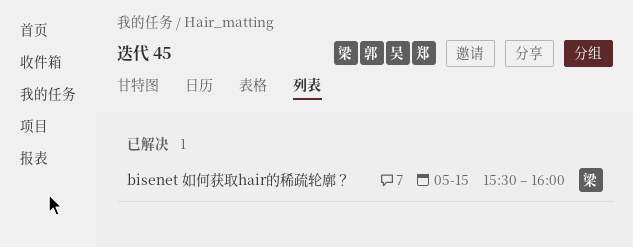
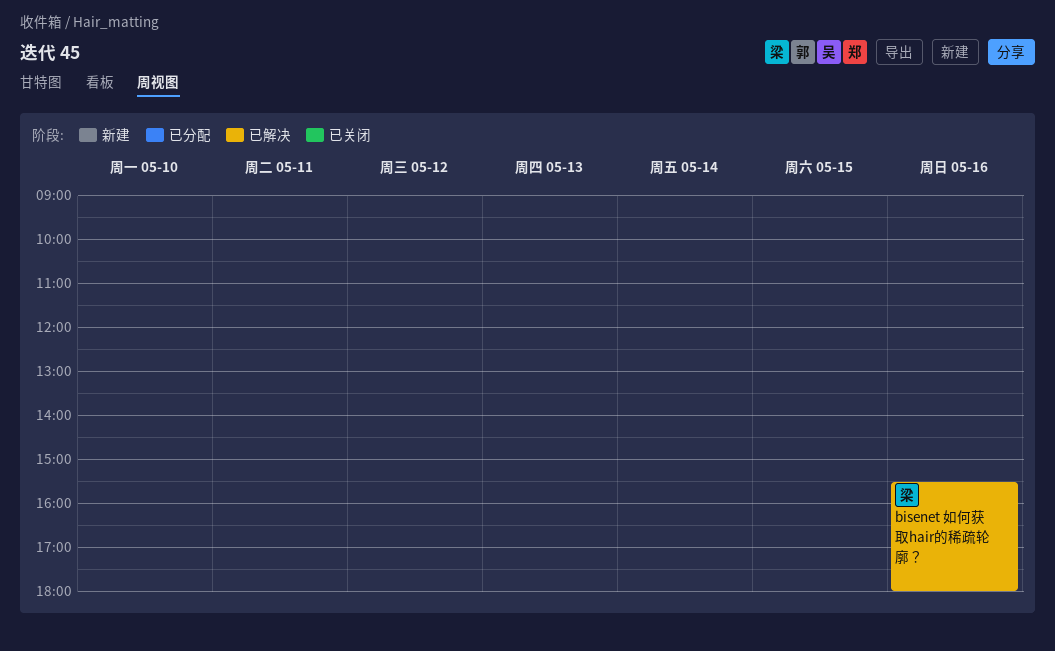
bisenet 如何获取hair的稀疏轮廓？, day: May 15 -> May 16
bisenet 如何获取hair的稀疏轮廓？, ends: 16:00 -> 18:00

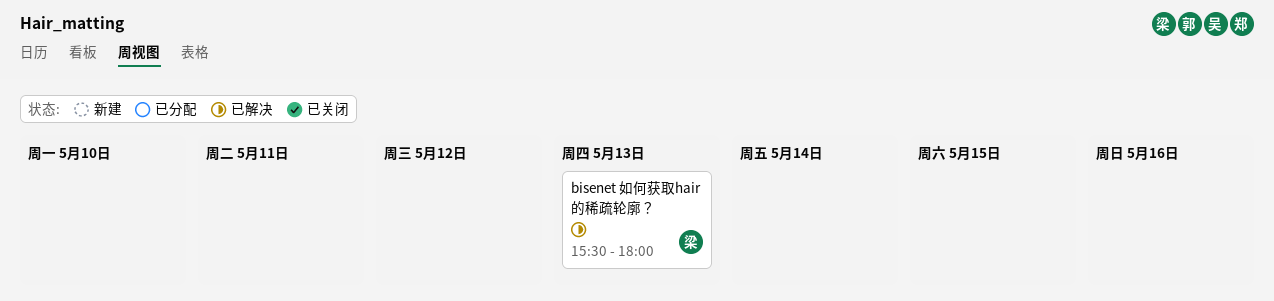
bisenet 如何获取hair的稀疏轮廓？, day: May 16 -> May 13

